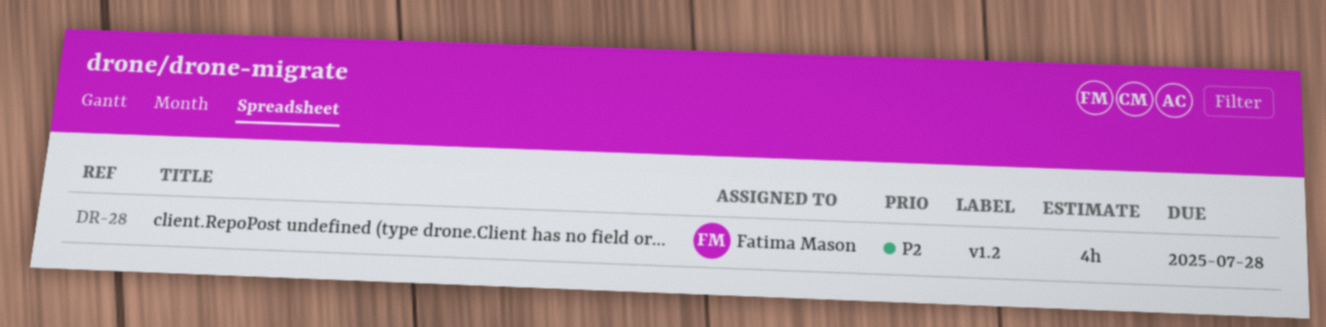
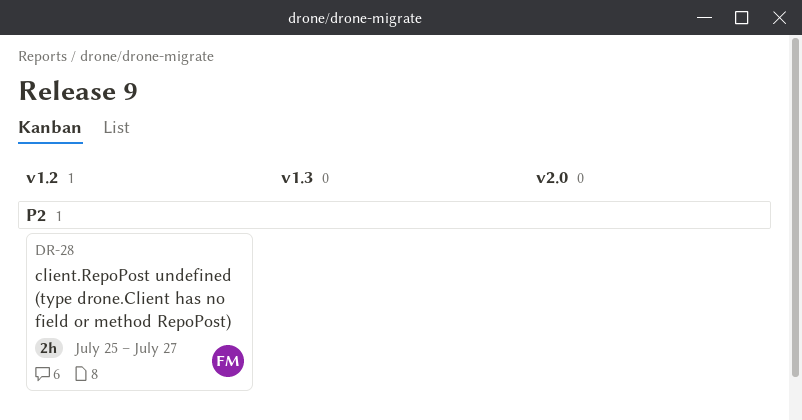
DR-28, estimate: 4h -> 2h
DR-28, due: Jul 28 -> Jul 27

